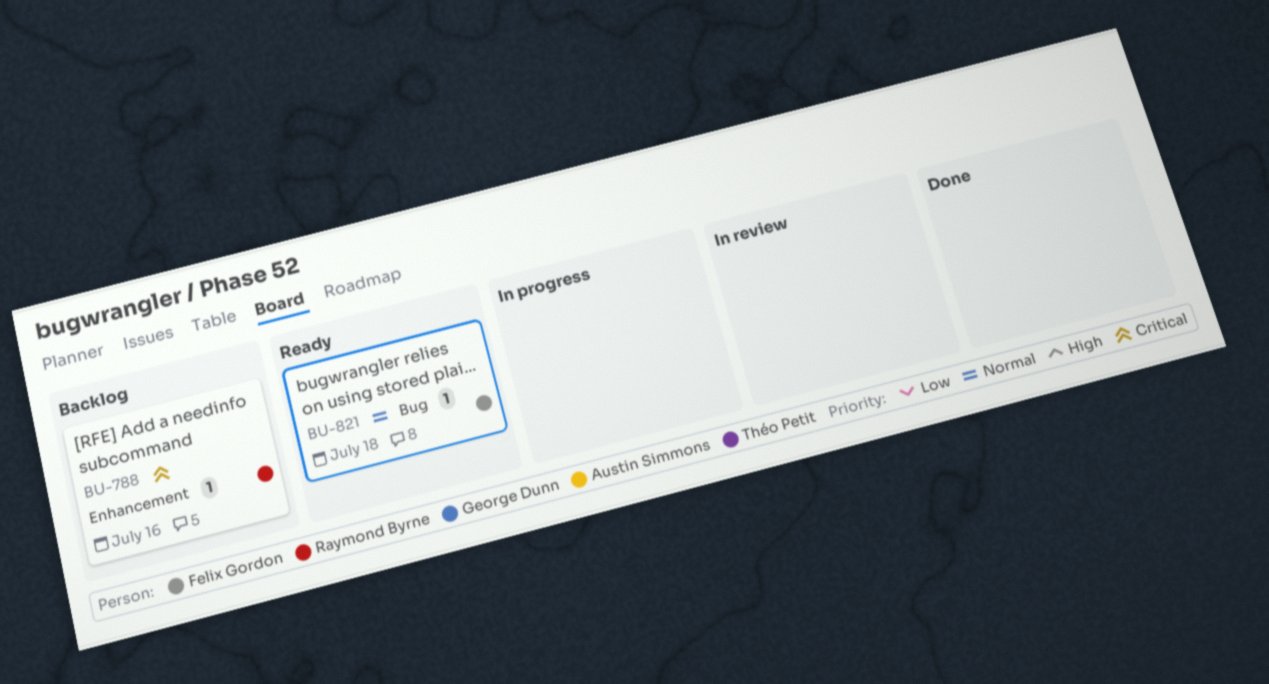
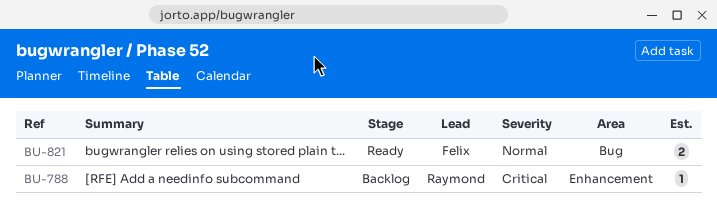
BU-821, estimate: 1 -> 2

